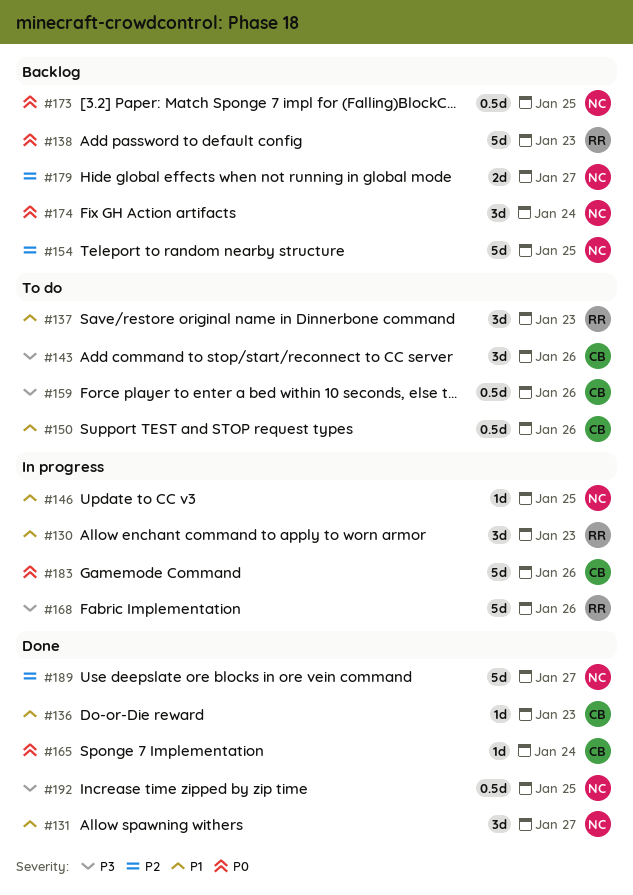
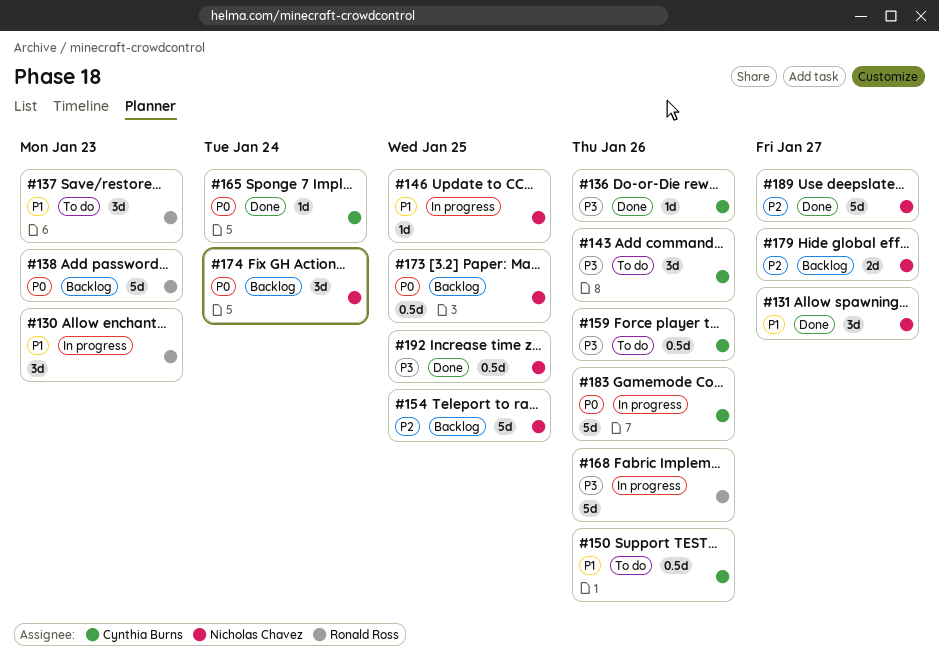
#136, priority: P1 -> P3
#136, due: Jan 23 -> Jan 26

